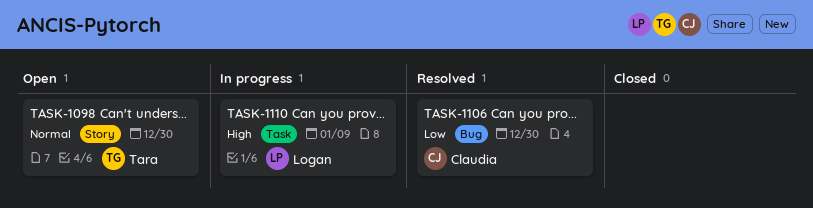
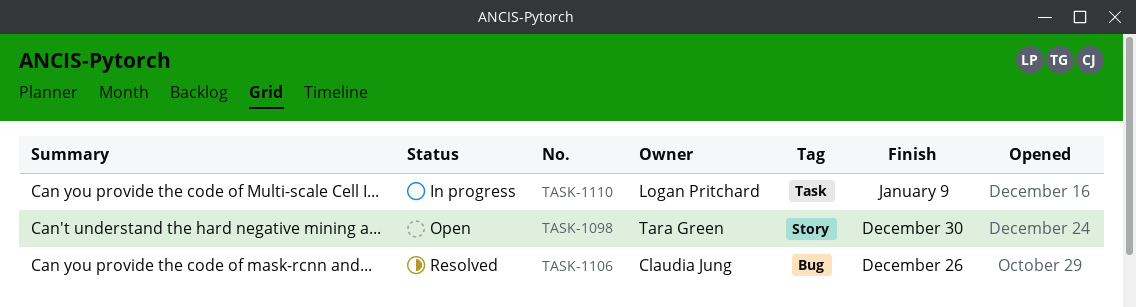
TASK-1106, due: Dec 30 -> Dec 26

